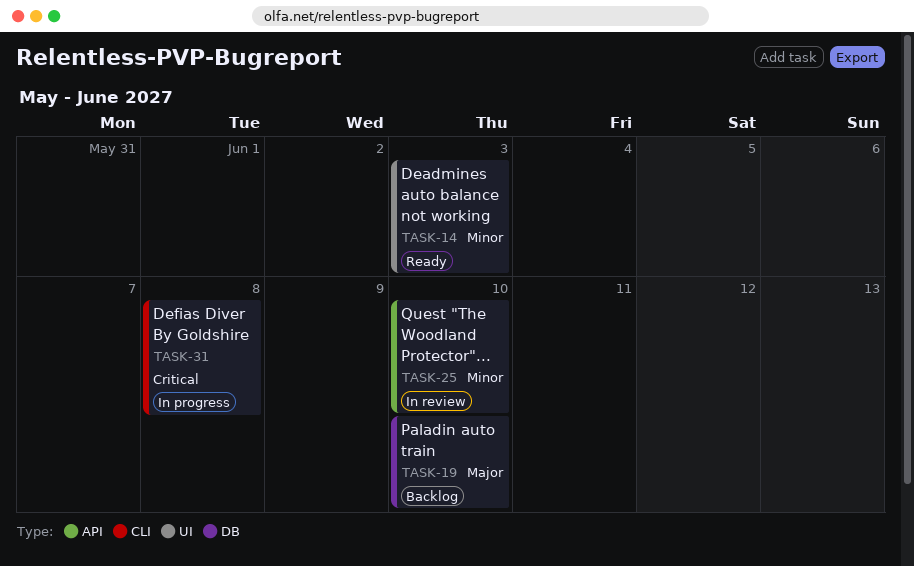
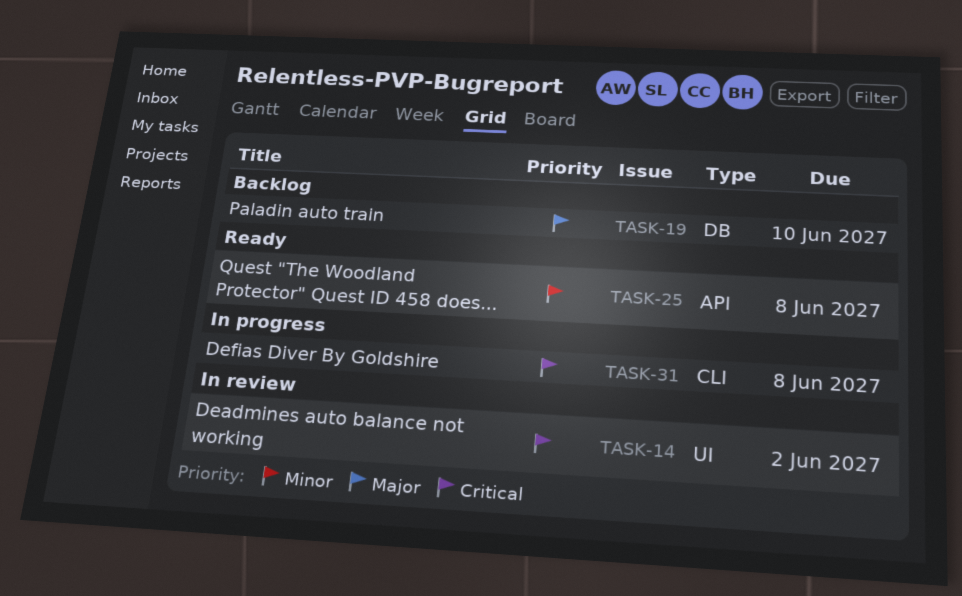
TASK-14, status: Ready -> In review
TASK-14, priority: Minor -> Critical
TASK-14, due: Jun 3 -> Jun 2
TASK-25, status: In review -> Ready
TASK-25, due: Jun 10 -> Jun 8

